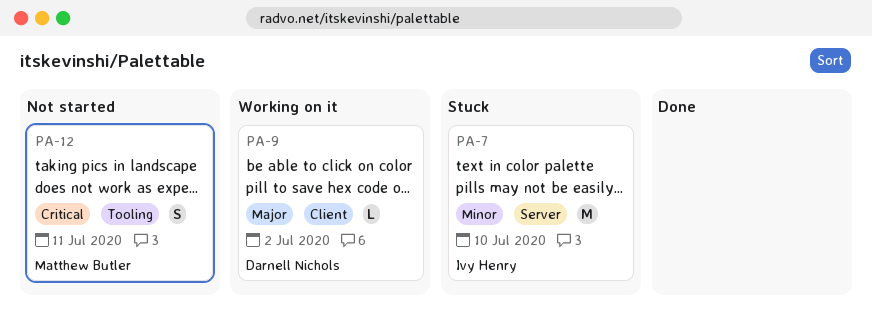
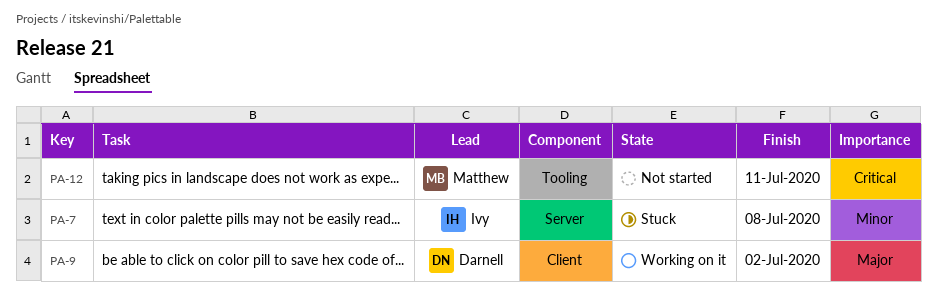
PA-7, due: Jul 10 -> Jul 8

